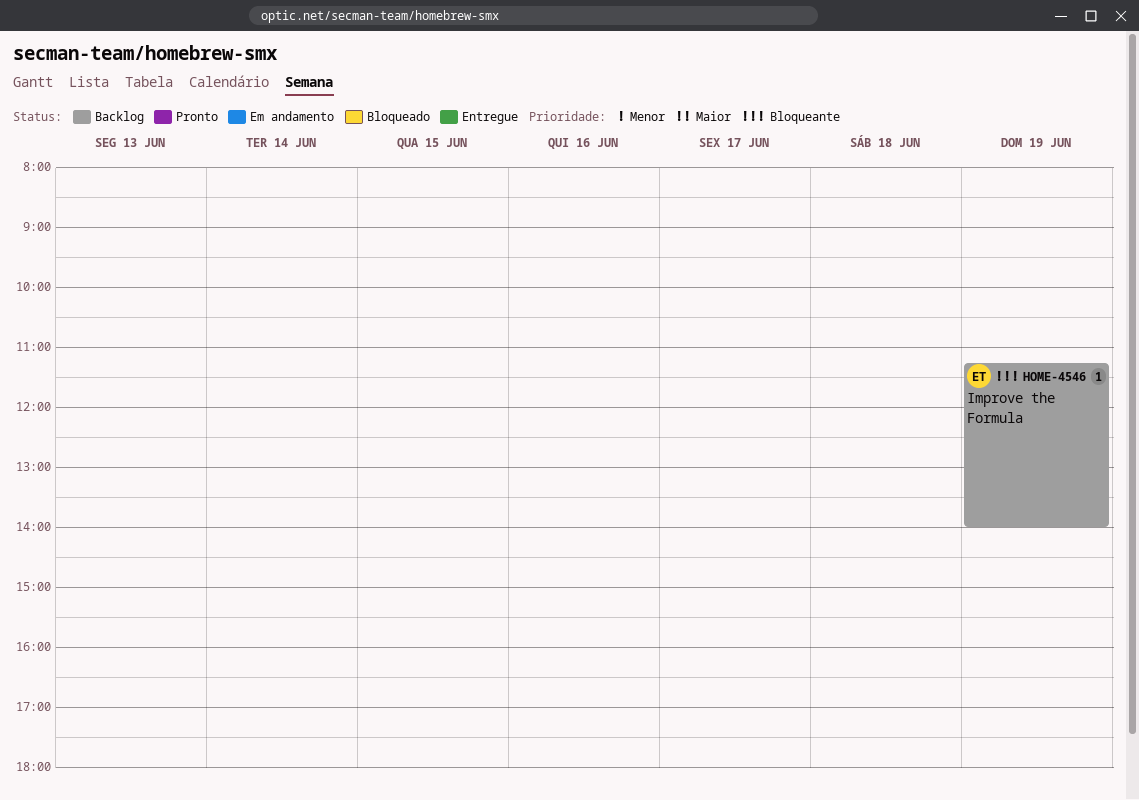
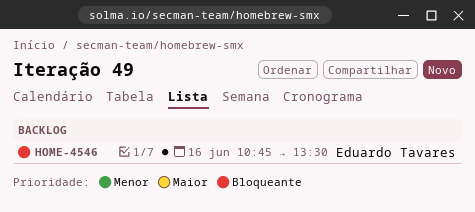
HOME-4546, day: Jun 19 -> Jun 16
HOME-4546, begins: 11:15 -> 10:45
HOME-4546, ends: 14:00 -> 13:30

